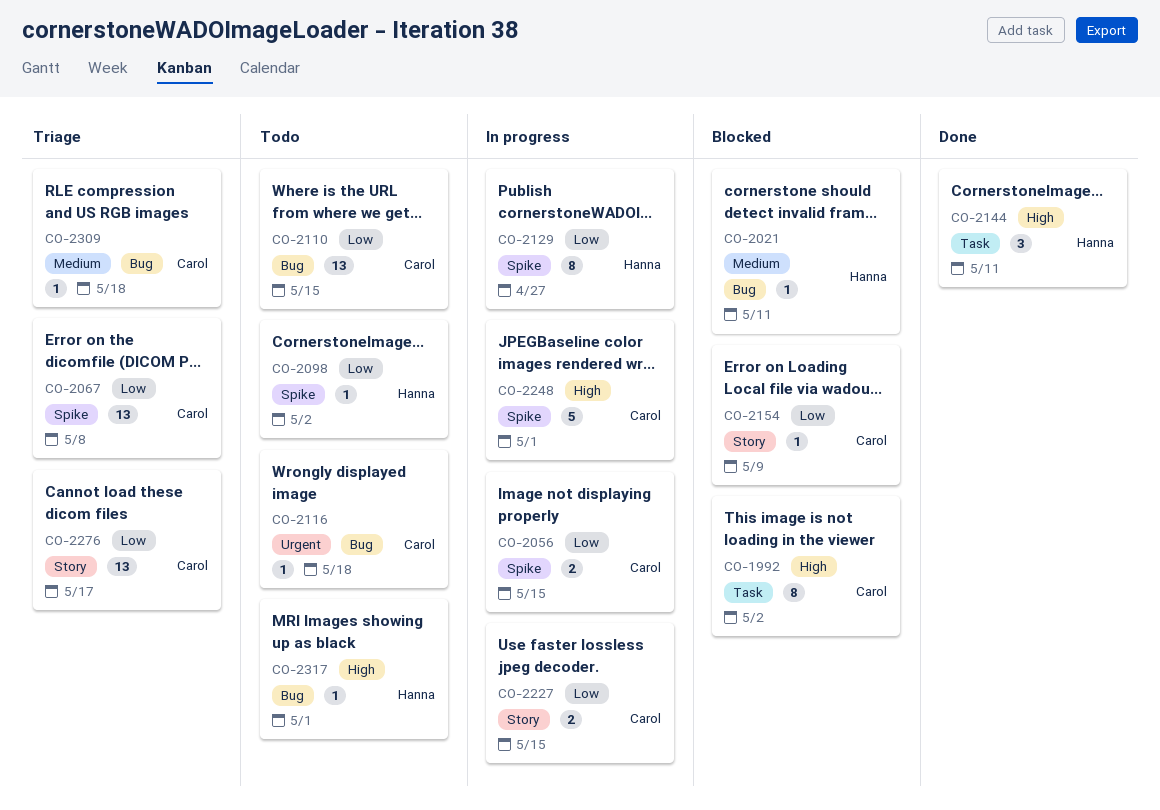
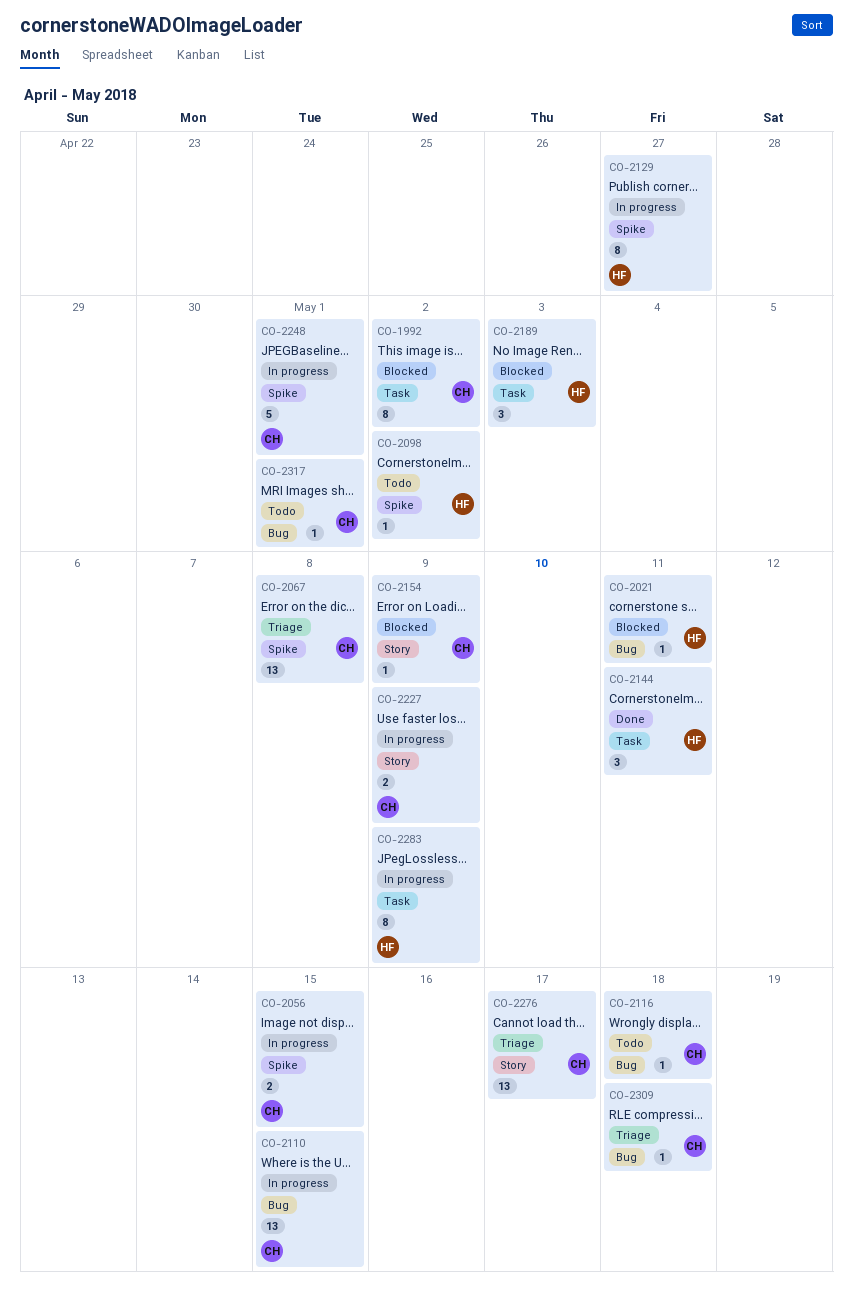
CO-2110, status: Todo -> In progress
CO-2189: none -> present
CO-2227, due: May 15 -> May 9
CO-2283: none -> present
CO-2317, owner: Hanna -> Carol

